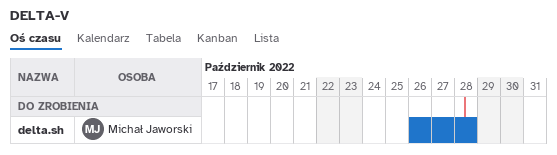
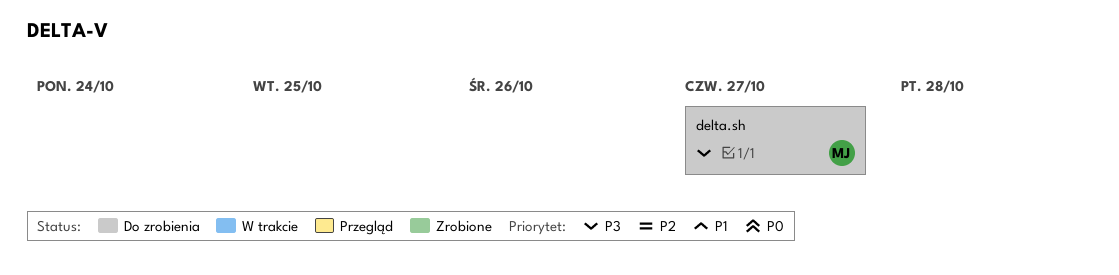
delta.sh, due: Oct 28 -> Oct 27

